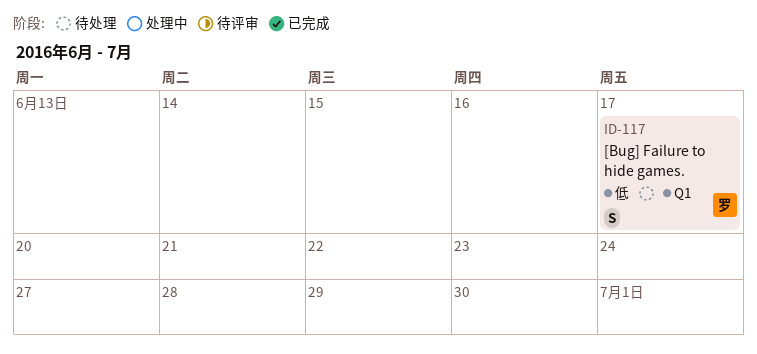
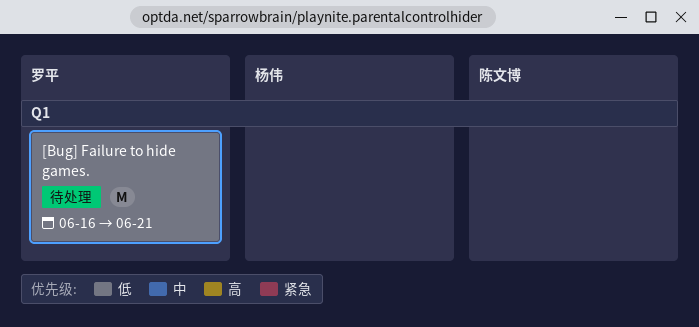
[Bug] Failure to hide games., estimate: S -> M
[Bug] Failure to hide games., due: Jun 17 -> Jun 21

